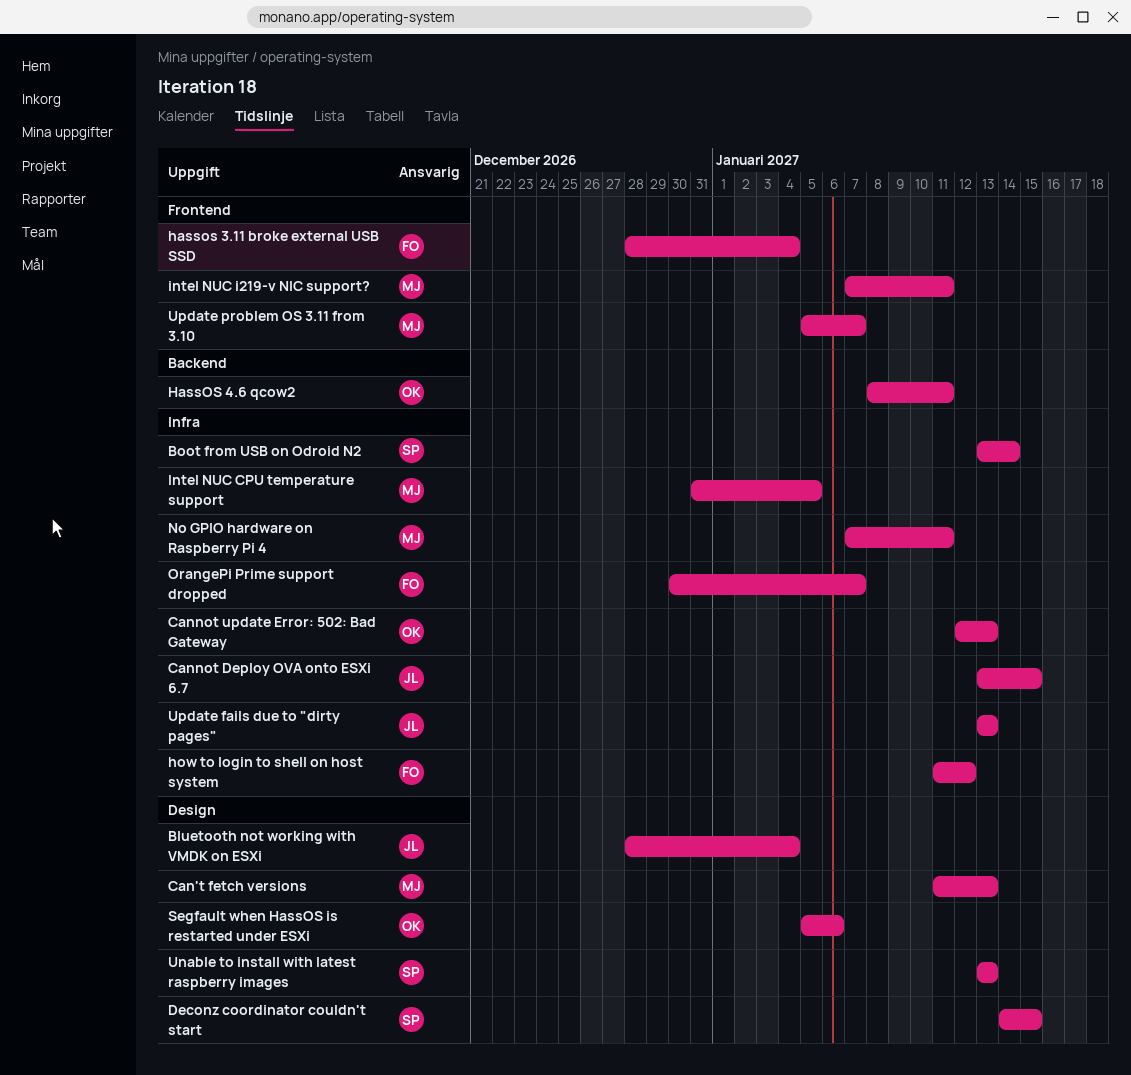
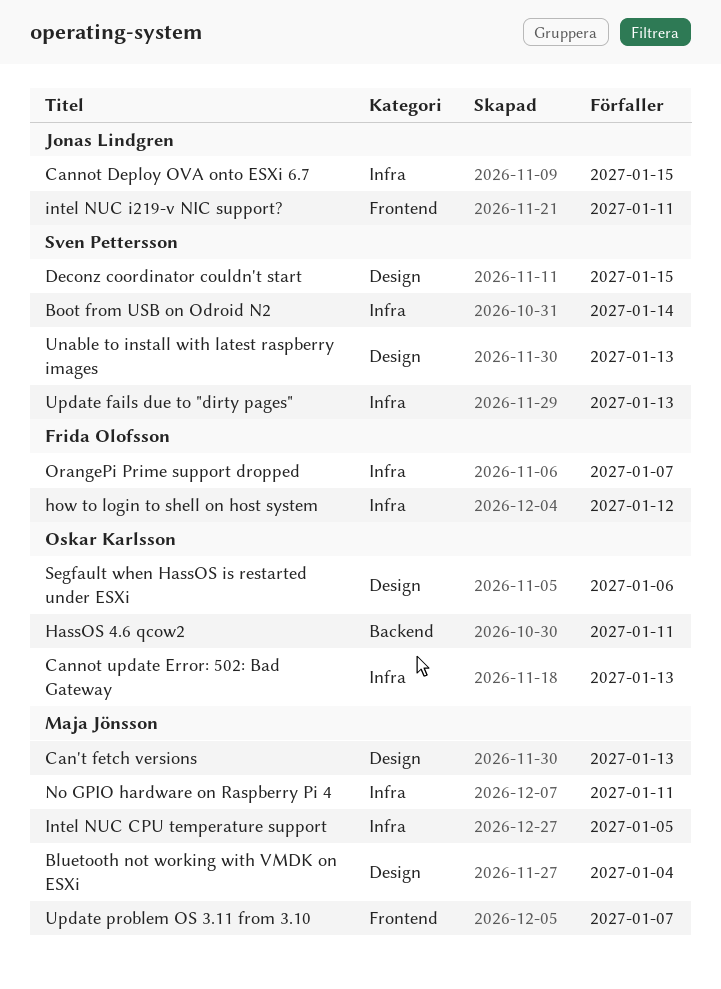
Bluetooth not working with VMDK on ESXi, owner: Jonas Lindgren -> Maja Jönsson
hassos 3.11 broke external USB SSD: present -> none
intel NUC i219-v NIC support?, owner: Maja Jönsson -> Jonas Lindgren
Update fails due to "dirty pages", owner: Jonas Lindgren -> Sven Pettersson

